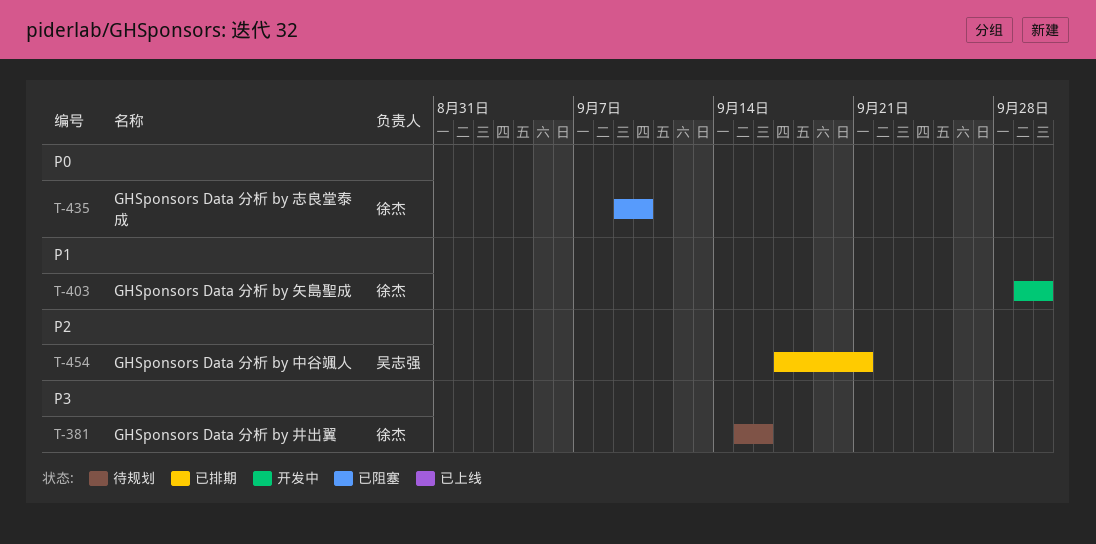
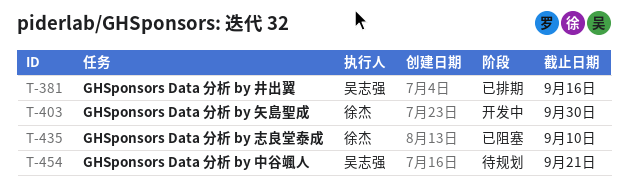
T-381, status: 待规划 -> 已排期
T-381, owner: 徐杰 -> 吴志强
T-454, status: 已排期 -> 待规划

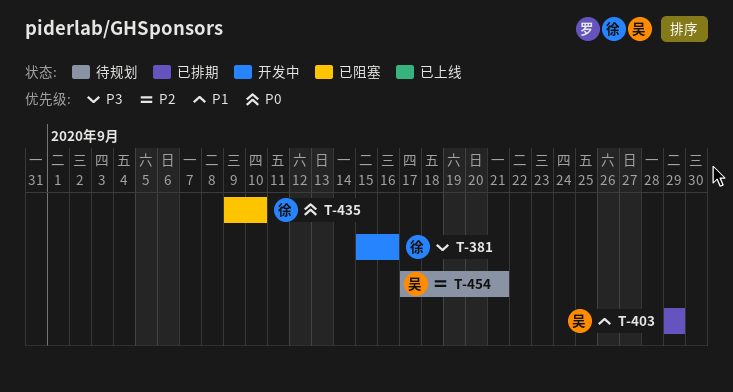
T-381, status: 已排期 -> 开发中
T-381, owner: 吴志强 -> 徐杰
T-403, status: 开发中 -> 已排期
T-403, owner: 徐杰 -> 吴志强
T-403, due: Sep 30 -> Sep 29

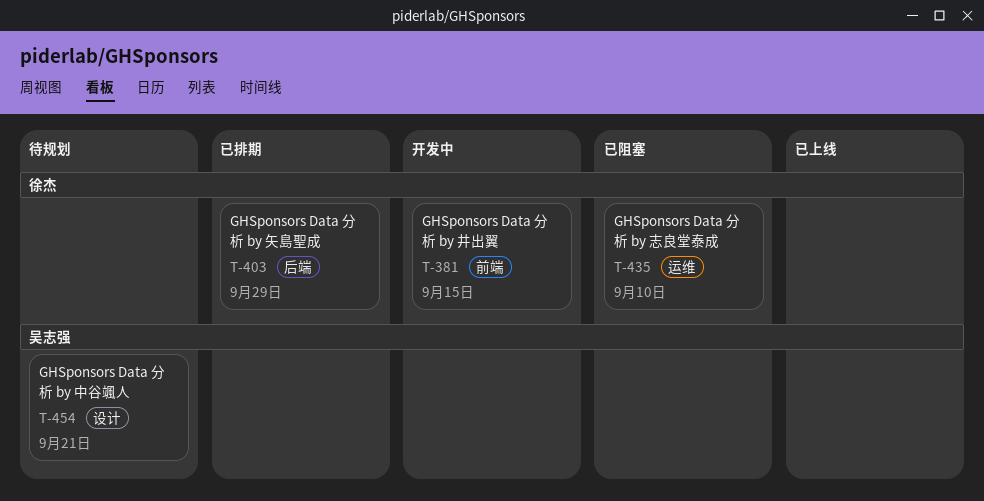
T-381, due: Sep 16 -> Sep 15
T-403, owner: 吴志强 -> 徐杰

